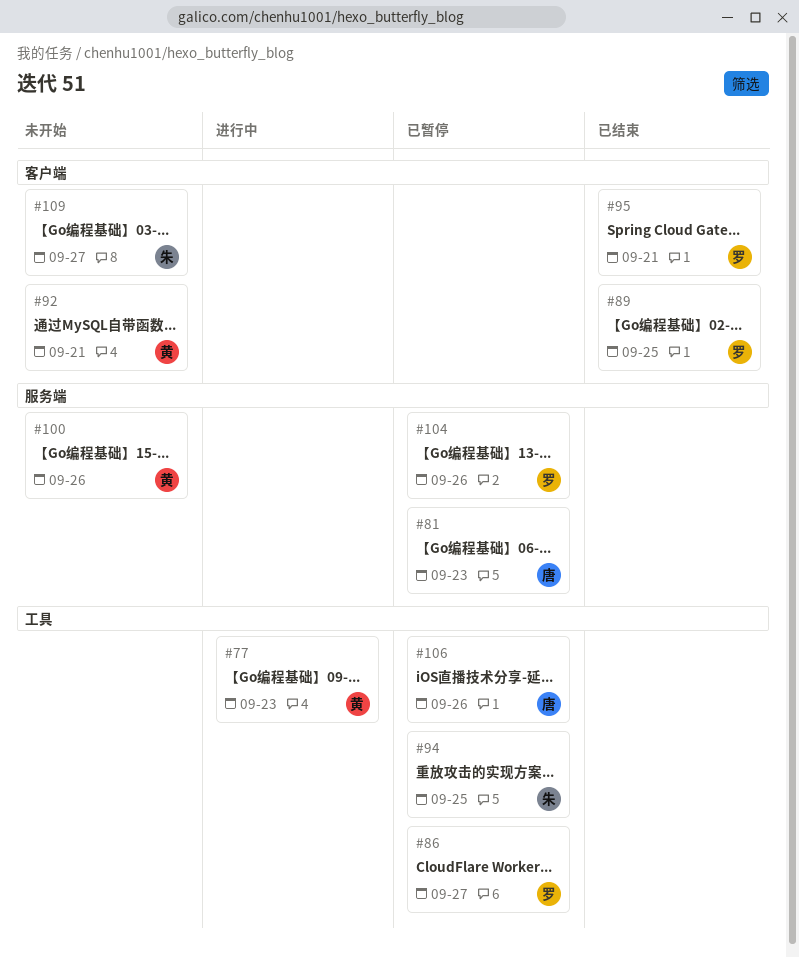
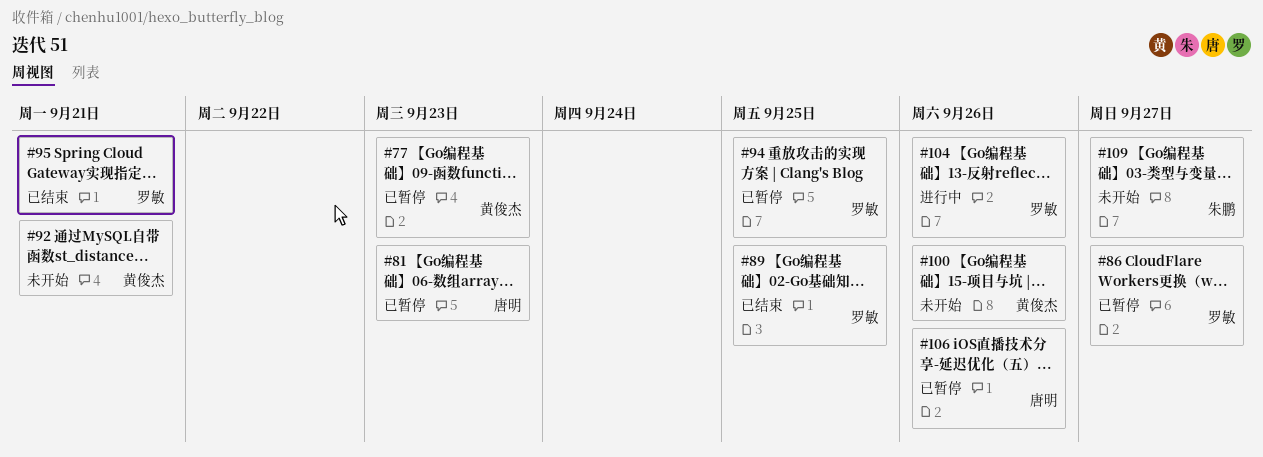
#77, status: 进行中 -> 已暂停
#94, owner: 朱鹏 -> 罗敏
#104, status: 已暂停 -> 进行中

